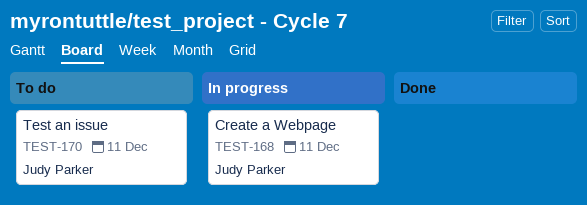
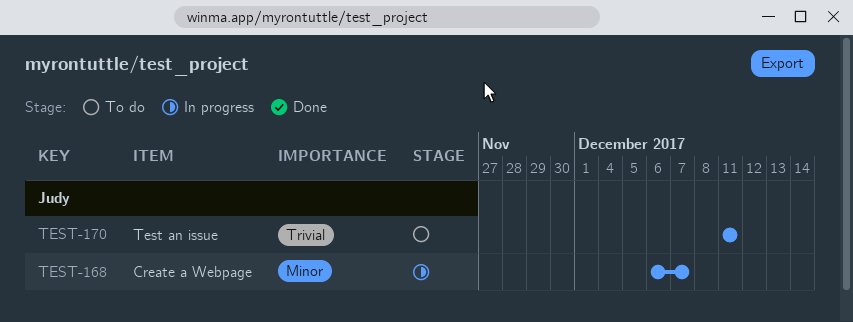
TEST-168, due: Dec 11 -> Dec 7

